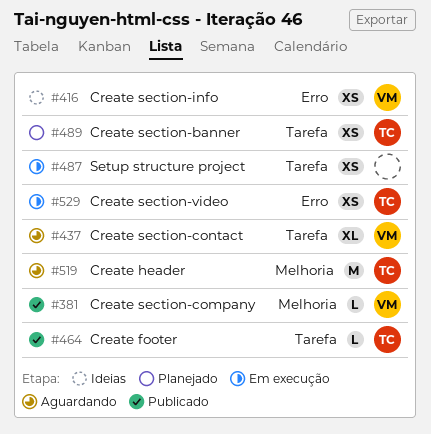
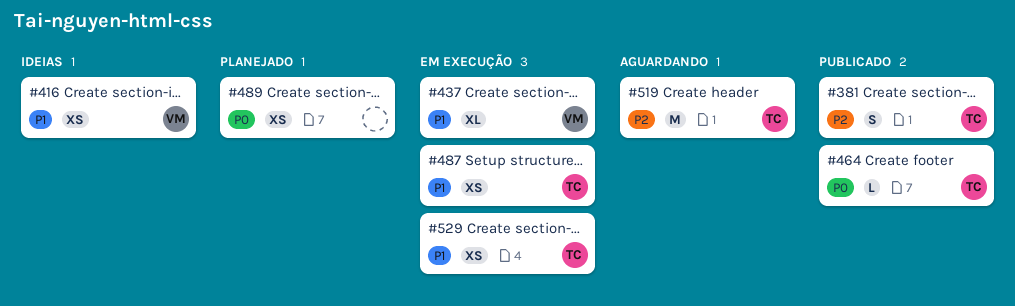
#381, owner: VM -> TC
#381, estimate: L -> S
#437, status: Aguardando -> Em execução
#487, owner: none -> TC
#489, owner: TC -> none

